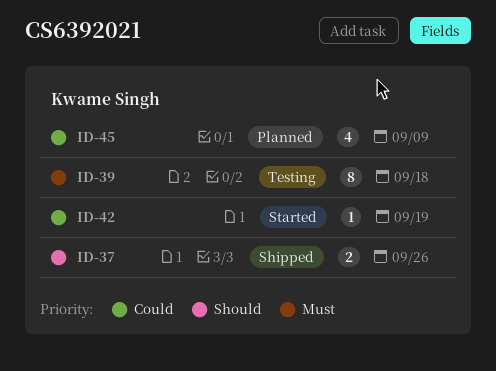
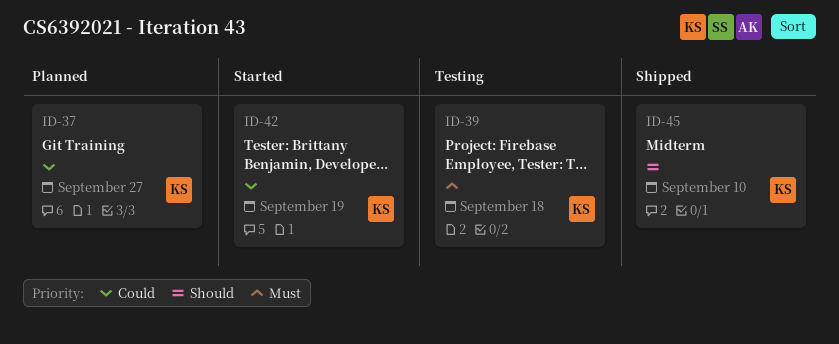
ID-37, status: Shipped -> Planned
ID-37, priority: Should -> Could
ID-37, due: Sep 26 -> Sep 27
ID-45, status: Planned -> Shipped
ID-45, priority: Could -> Should
ID-45, due: Sep 9 -> Sep 10

